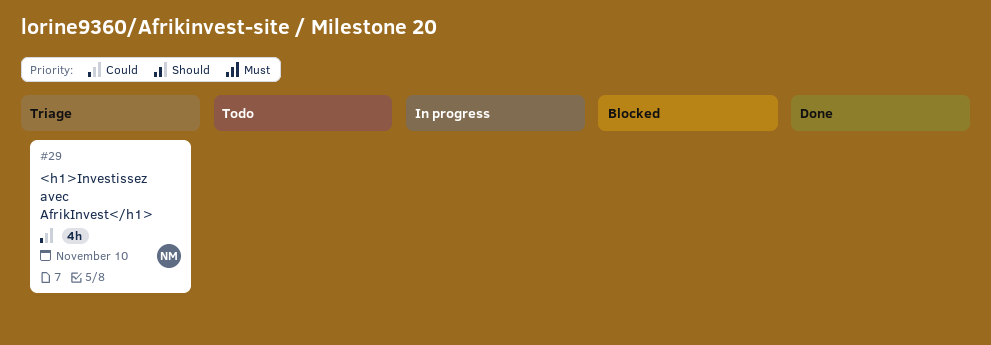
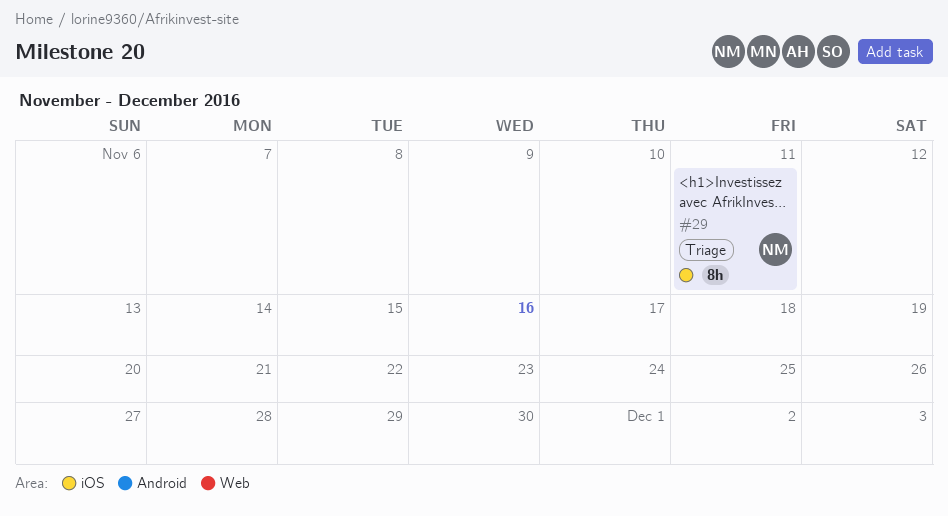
#29, estimate: 4h -> 8h
#29, due: Nov 10 -> Nov 11

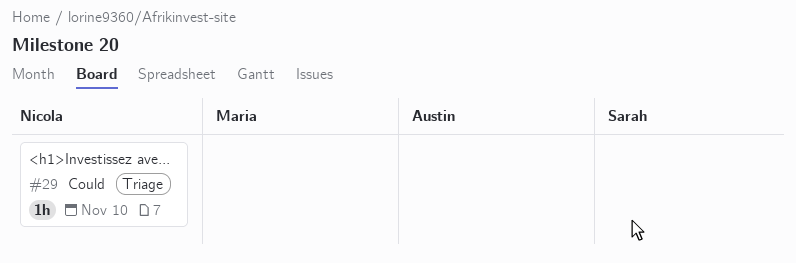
#29, estimate: 8h -> 1h
#29, due: Nov 11 -> Nov 10

